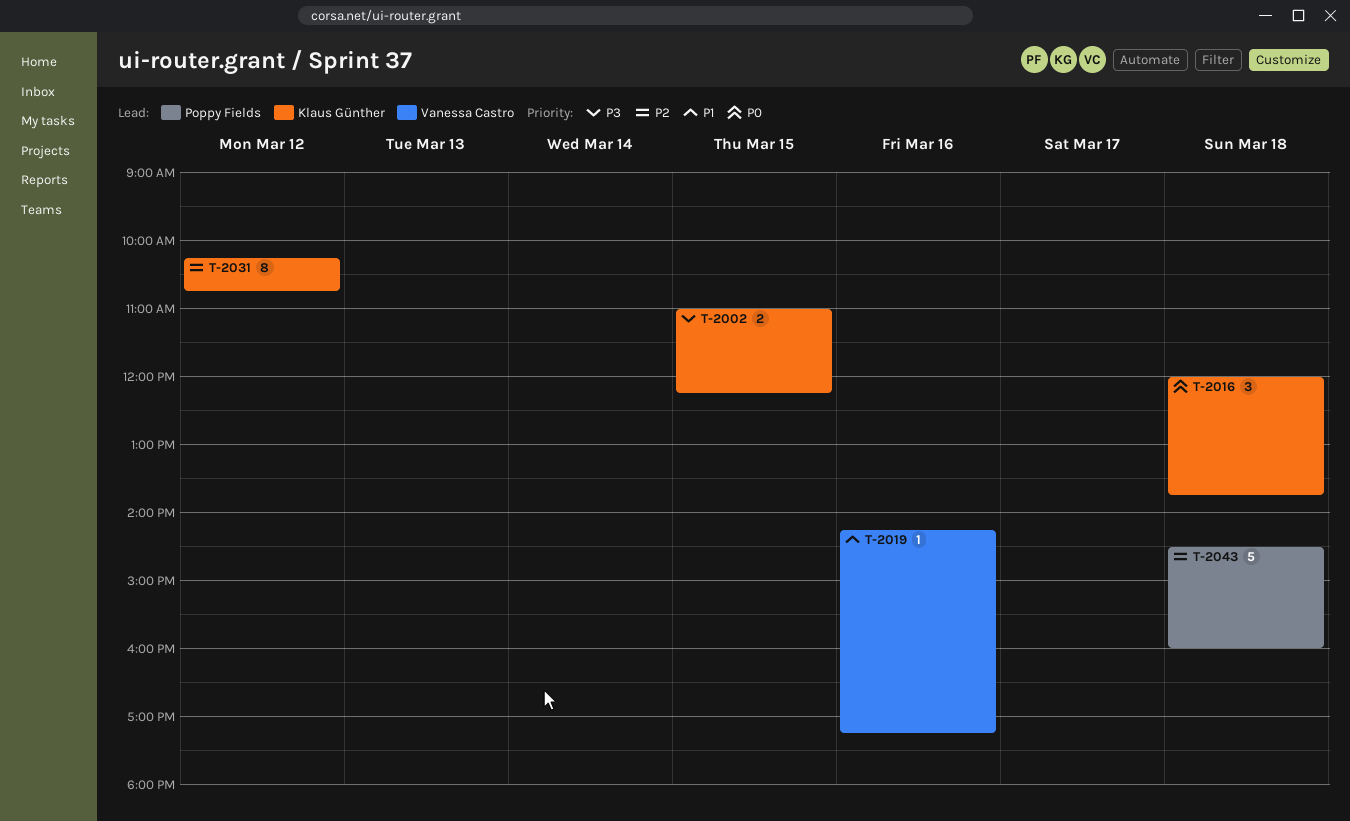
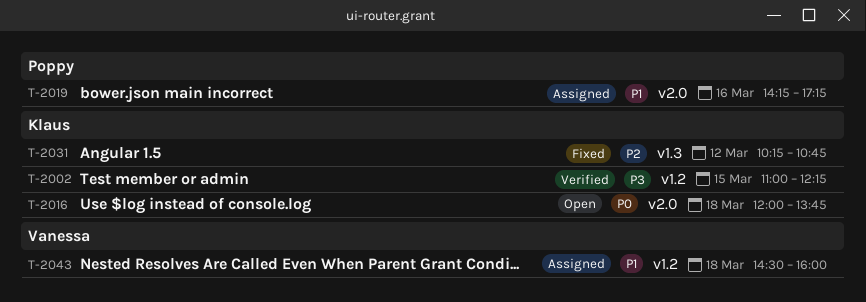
T-2019, owner: Vanessa Castro -> Poppy Fields
T-2043, owner: Poppy Fields -> Vanessa Castro
T-2043, priority: P2 -> P1

